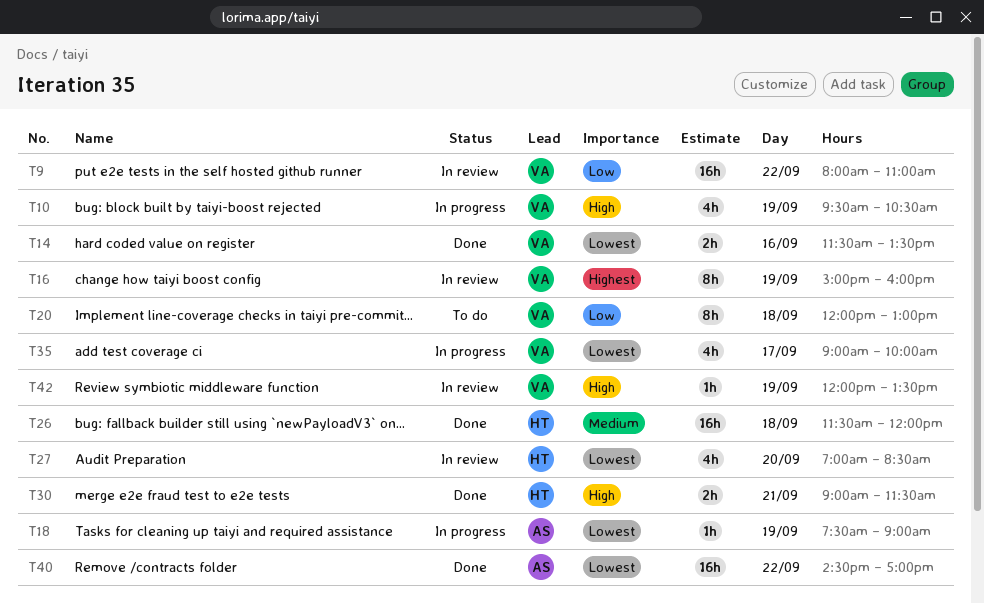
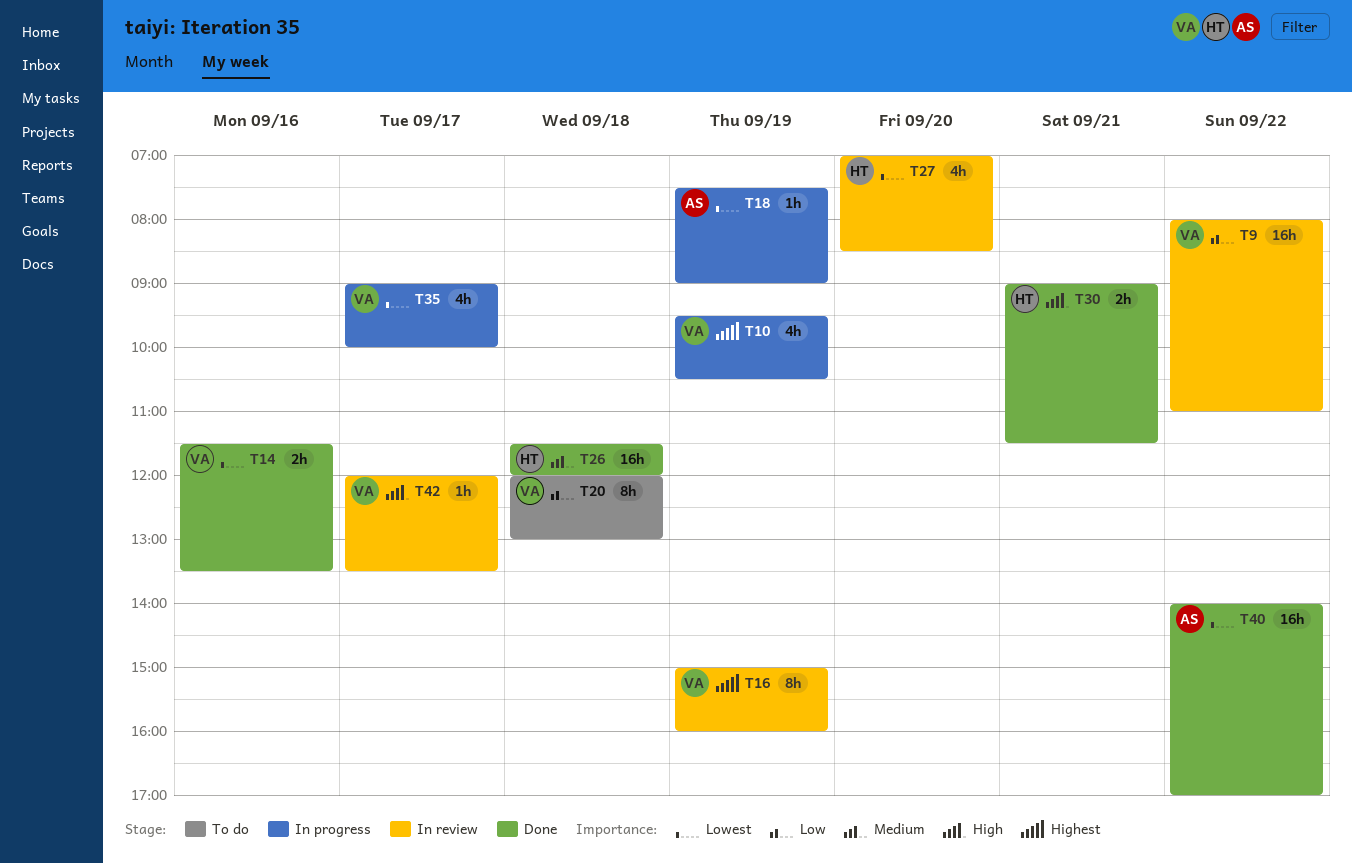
T10, priority: High -> Highest
T40, begins: 14:30 -> 14:00
T42, day: Sep 19 -> Sep 17

